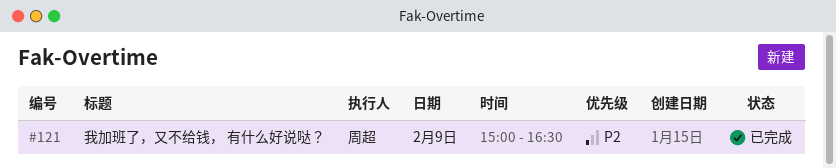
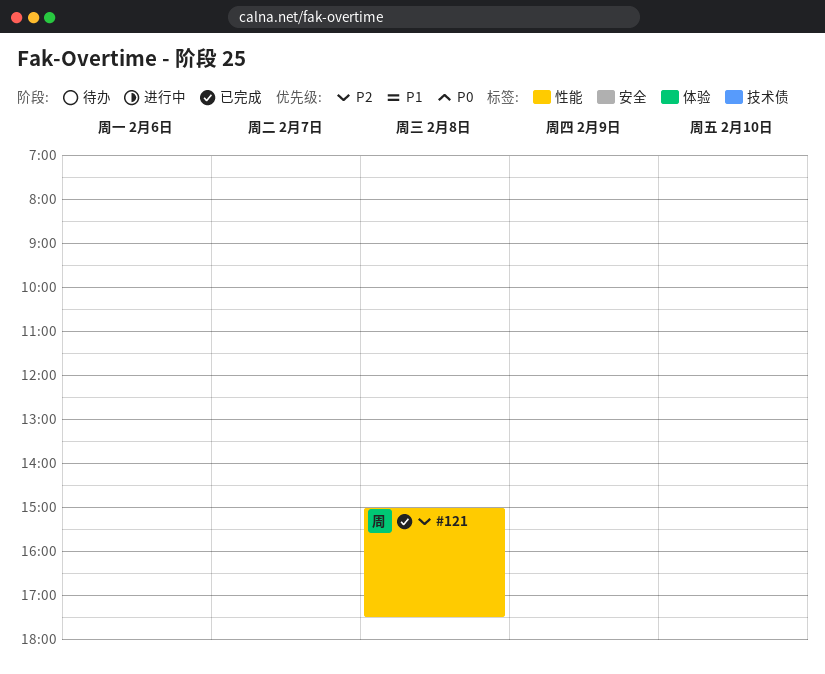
#121, day: Feb 9 -> Feb 8
#121, ends: 16:30 -> 17:30

